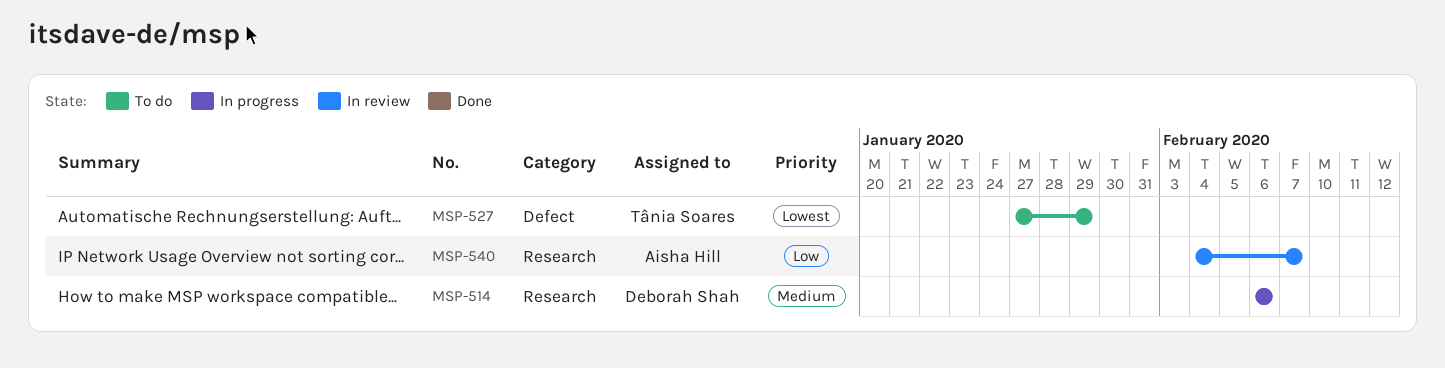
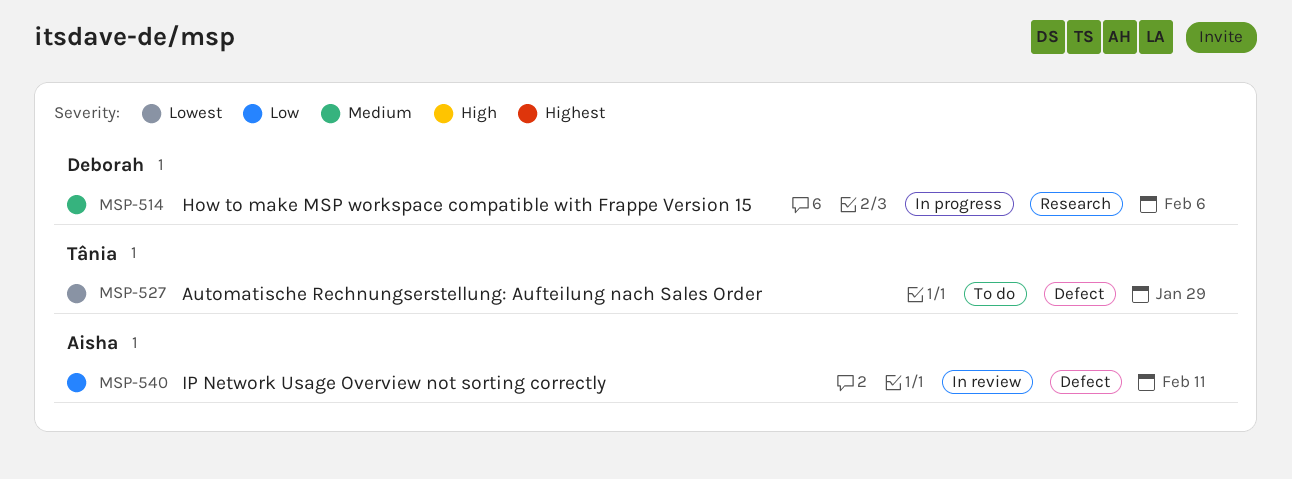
MSP-540, label: Research -> Defect
MSP-540, due: Feb 7 -> Feb 11

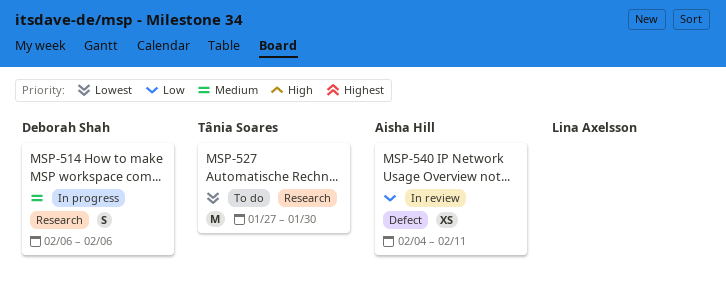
MSP-527, label: Defect -> Research
MSP-527, due: Jan 29 -> Jan 30

